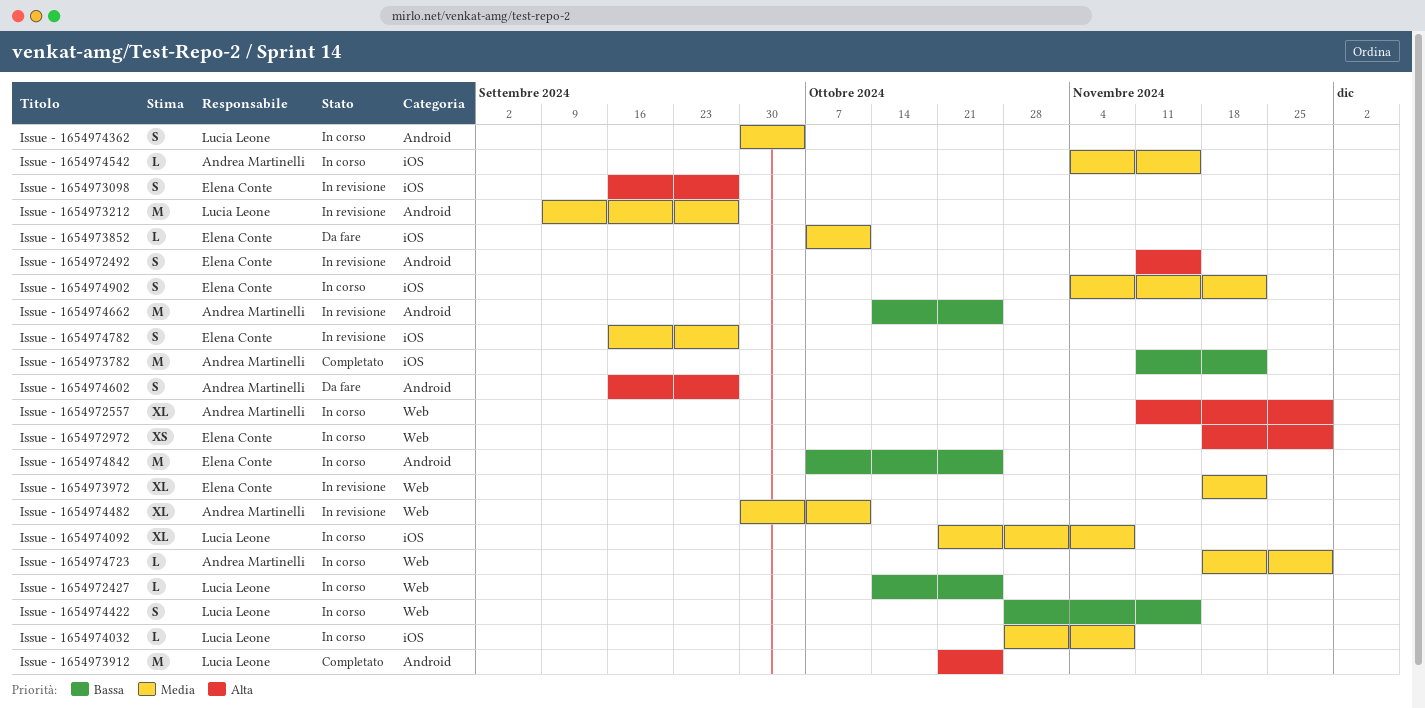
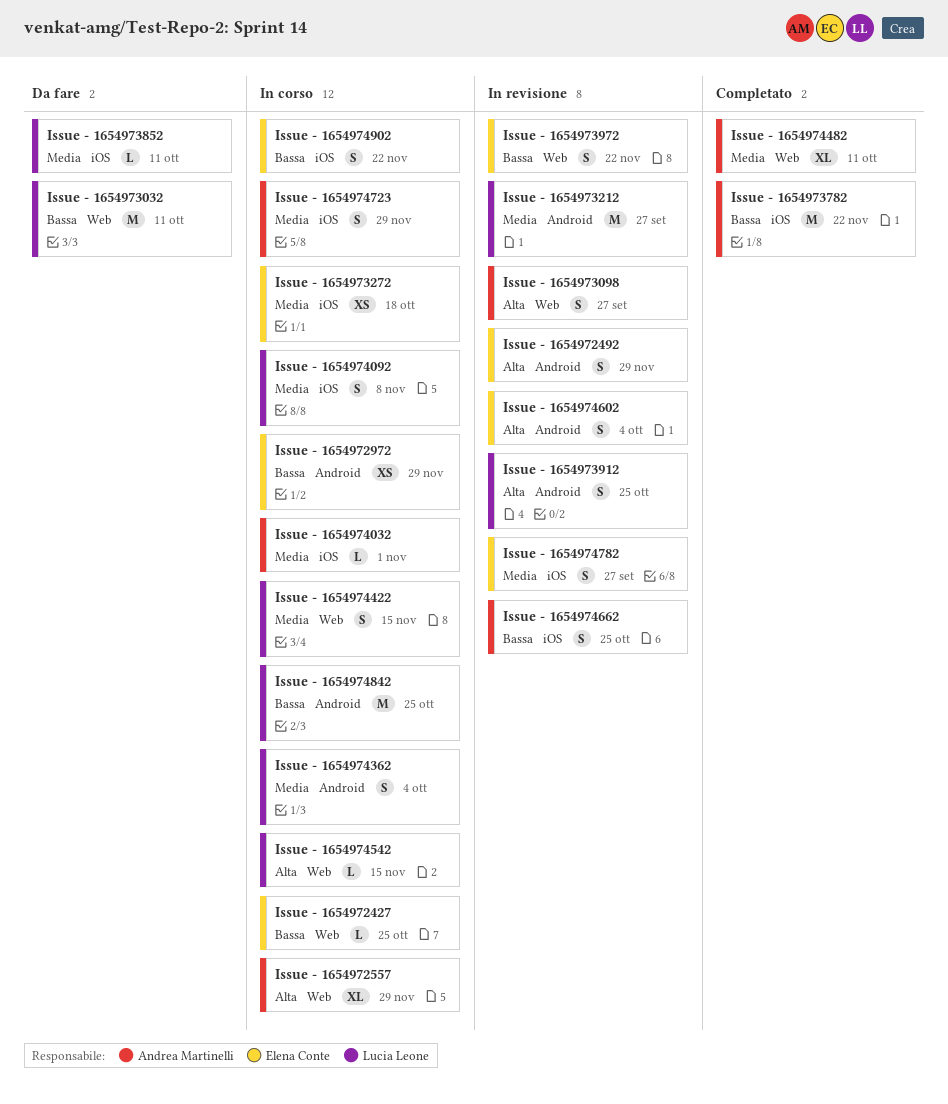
Issue - 1654972427, owner: Lucia Leone -> Elena Conte
Issue - 1654972492, due: Nov 15 -> Nov 29
Issue - 1654972972, priority: Alta -> Bassa
Issue - 1654972972, label: Web -> Android
Issue - 1654973032: none -> present
Issue - 1654973098, owner: Elena Conte -> Andrea Martinelli
Issue - 1654973098, label: iOS -> Web
Issue - 1654973272: none -> present
Issue - 1654973852, owner: Elena Conte -> Lucia Leone
Issue - 1654973912, status: Completato -> In revisione
Issue - 1654973912, estimate: M -> S
Issue - 1654973972, priority: Media -> Bassa
Issue - 1654973972, estimate: XL -> S
Issue - 1654974032, owner: Lucia Leone -> Andrea Martinelli
Issue - 1654974032, due: Nov 8 -> Nov 1
Issue - 1654974092, estimate: XL -> S
Issue - 1654974422, priority: Bassa -> Media
Issue - 1654974482, status: In revisione -> Completato
Issue - 1654974542, owner: Andrea Martinelli -> Lucia Leone
Issue - 1654974542, priority: Media -> Alta
Issue - 1654974542, label: iOS -> Web
Issue - 1654974602, status: Da fare -> In revisione
Issue - 1654974602, owner: Andrea Martinelli -> Elena Conte
Issue - 1654974602, due: Sep 27 -> Oct 4
Issue - 1654974662, label: Android -> iOS
Issue - 1654974662, estimate: M -> S
Issue - 1654974723, label: Web -> iOS
Issue - 1654974723, estimate: L -> S
Issue - 1654974842, owner: Elena Conte -> Lucia Leone
Issue - 1654974902, priority: Media -> Bassa

